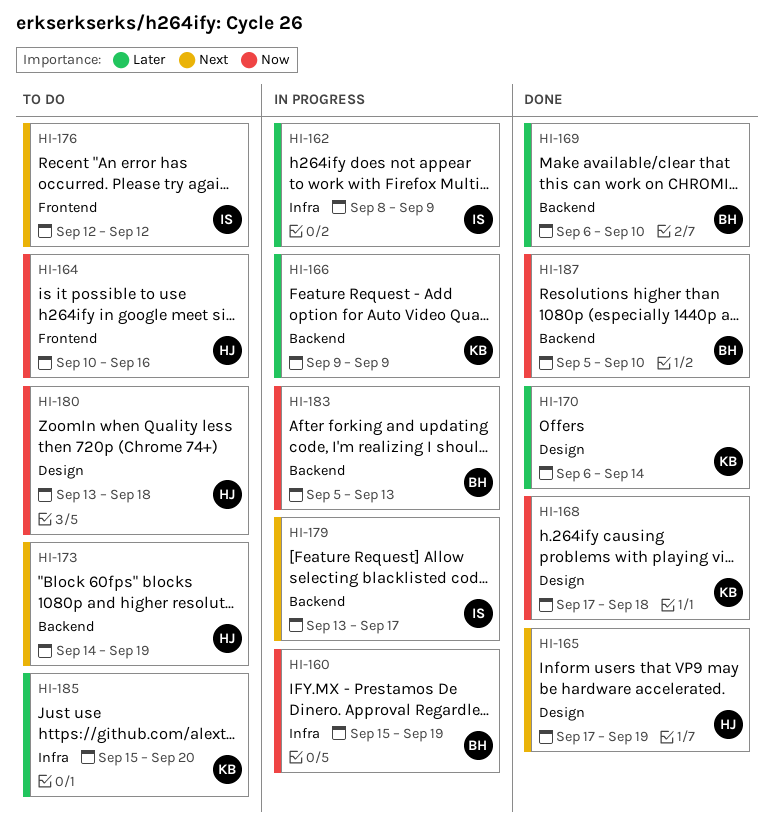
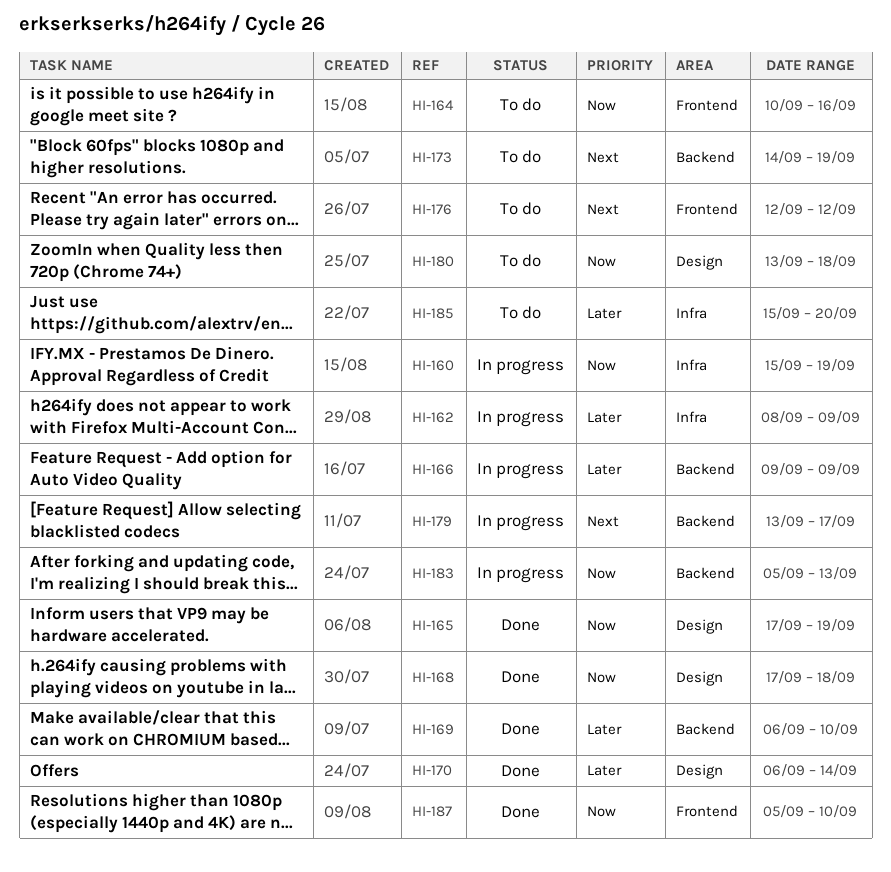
HI-165, priority: Next -> Now
HI-187, label: Backend -> Frontend

